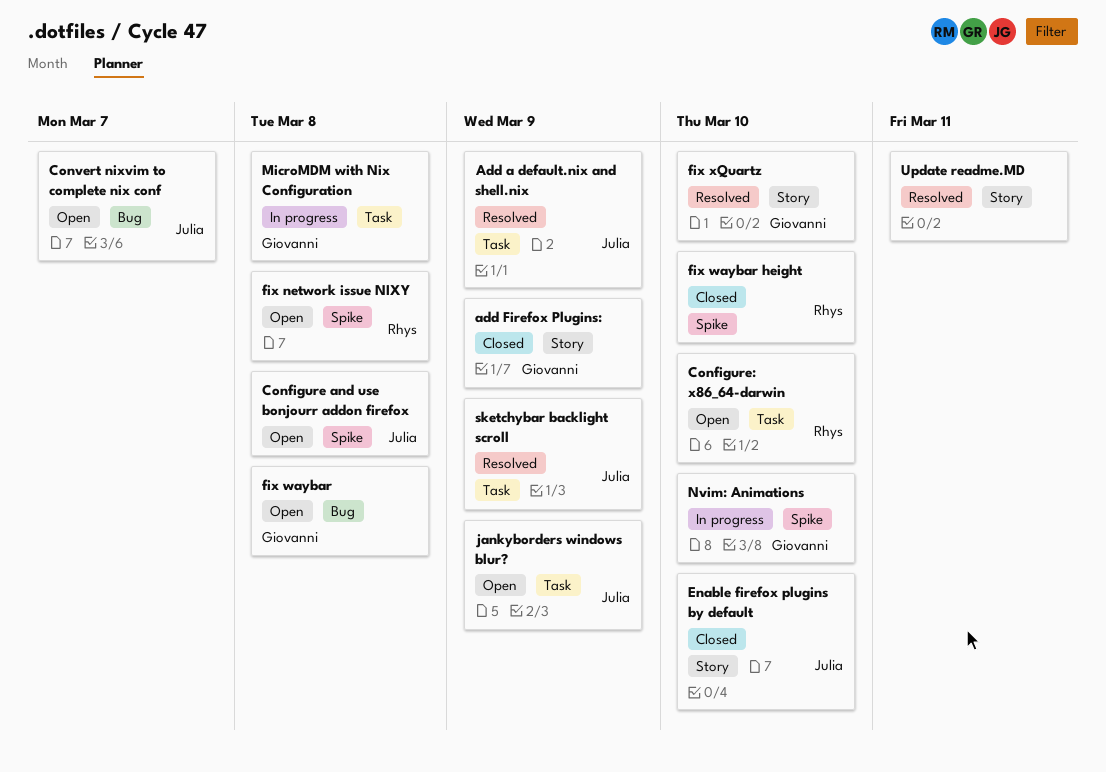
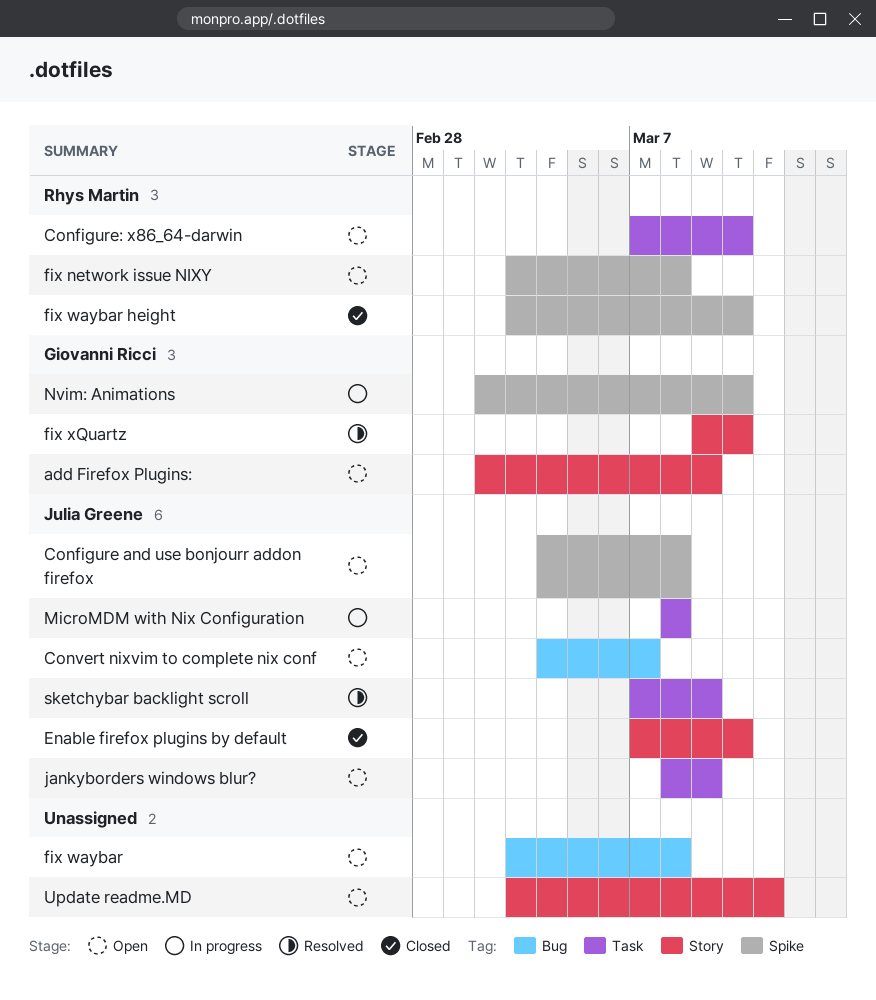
Add a default.nix and shell.nix: present -> none
add Firefox Plugins:, status: Closed -> Open
fix waybar, owner: Giovanni Ricci -> none
MicroMDM with Nix Configuration, owner: Giovanni Ricci -> Julia Greene
Update readme.MD, status: Resolved -> Open

